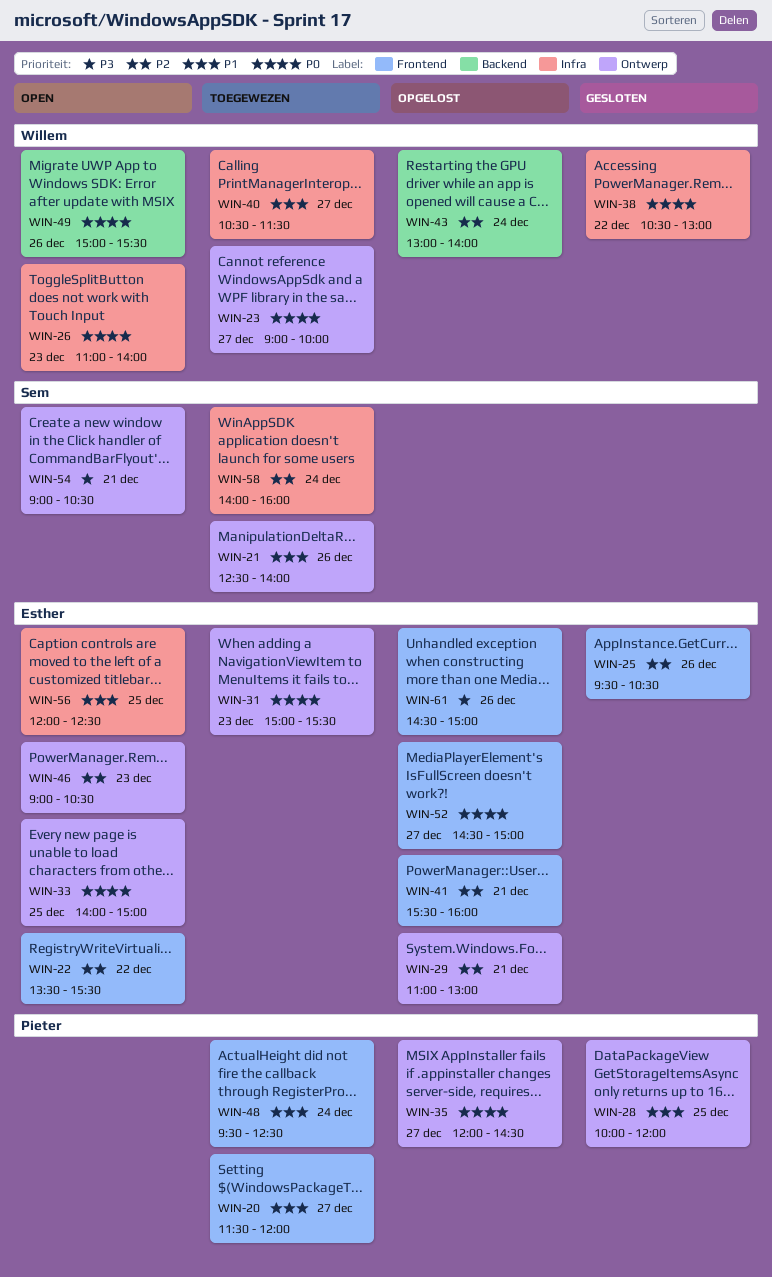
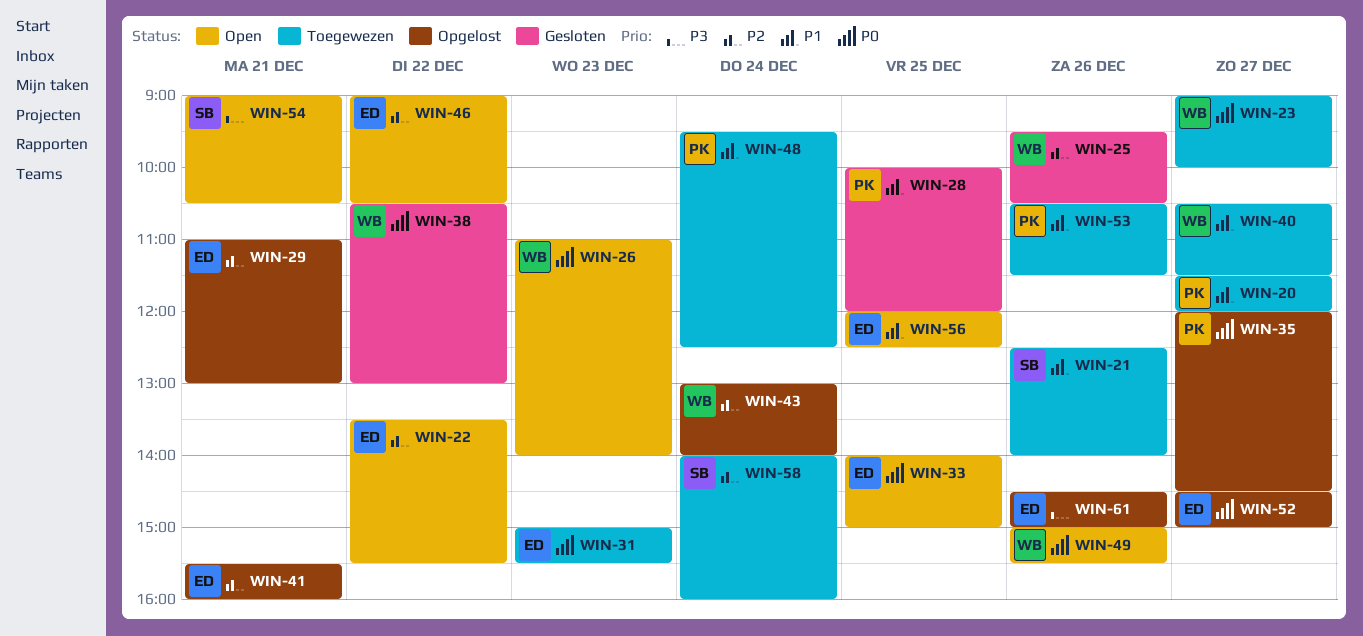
WIN-25, owner: Esther -> Willem
WIN-46, day: Dec 23 -> Dec 22
WIN-53: none -> present

